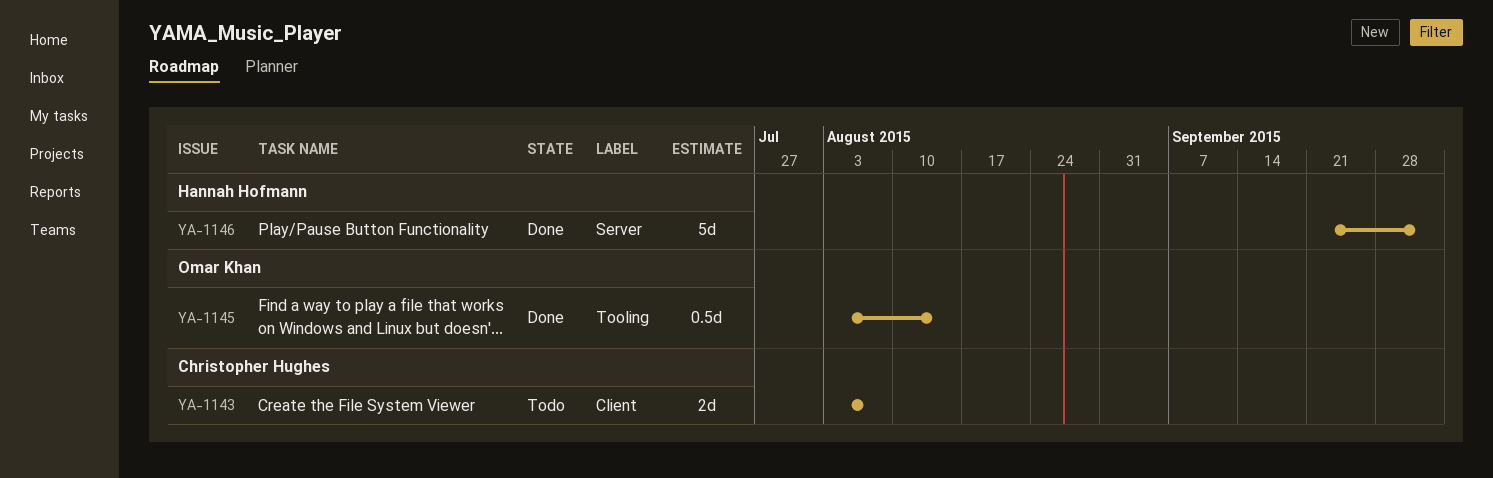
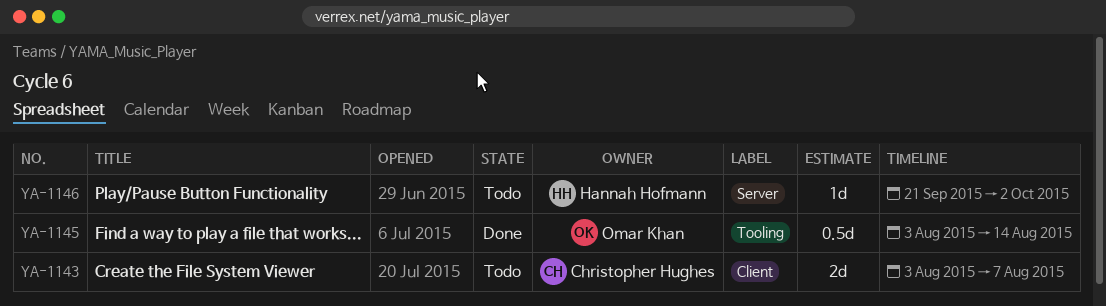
YA-1146, status: Done -> Todo
YA-1146, estimate: 5d -> 1d

